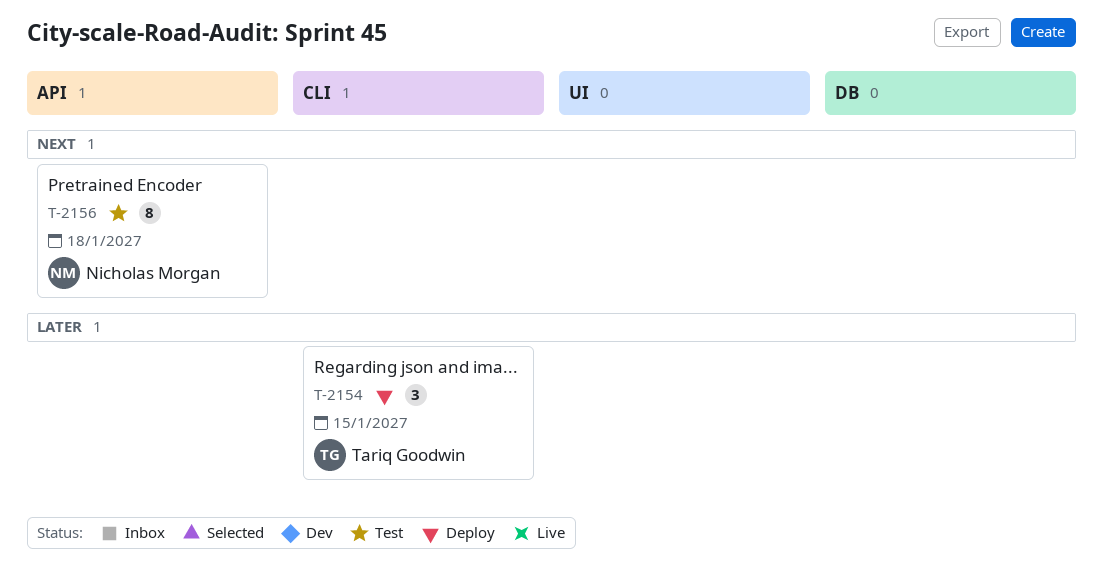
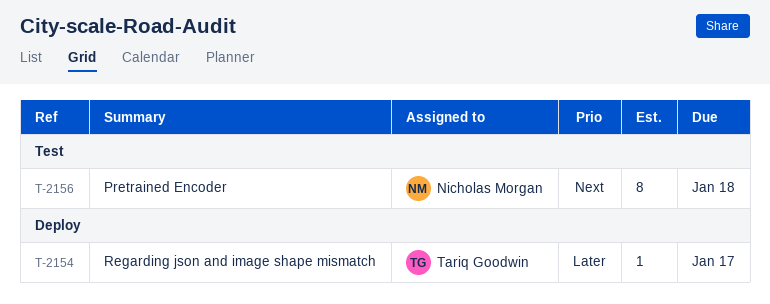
T-2154, estimate: 3 -> 1
T-2154, due: Jan 15 -> Jan 17

